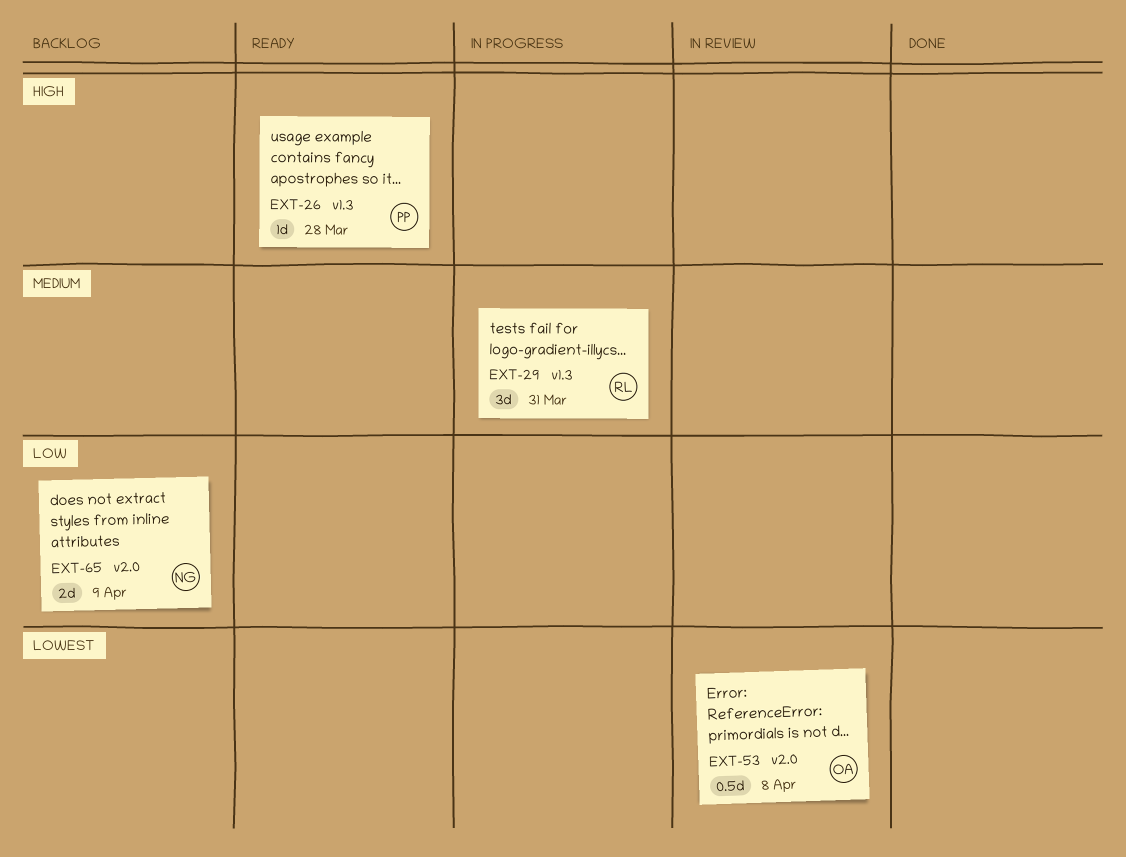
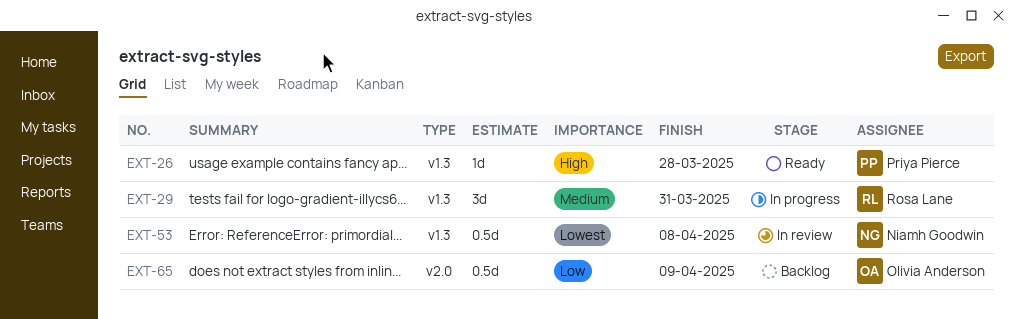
EXT-53, owner: Olivia Anderson -> Niamh Goodwin
EXT-53, label: v2.0 -> v1.3
EXT-65, owner: Niamh Goodwin -> Olivia Anderson
EXT-65, estimate: 2d -> 0.5d

